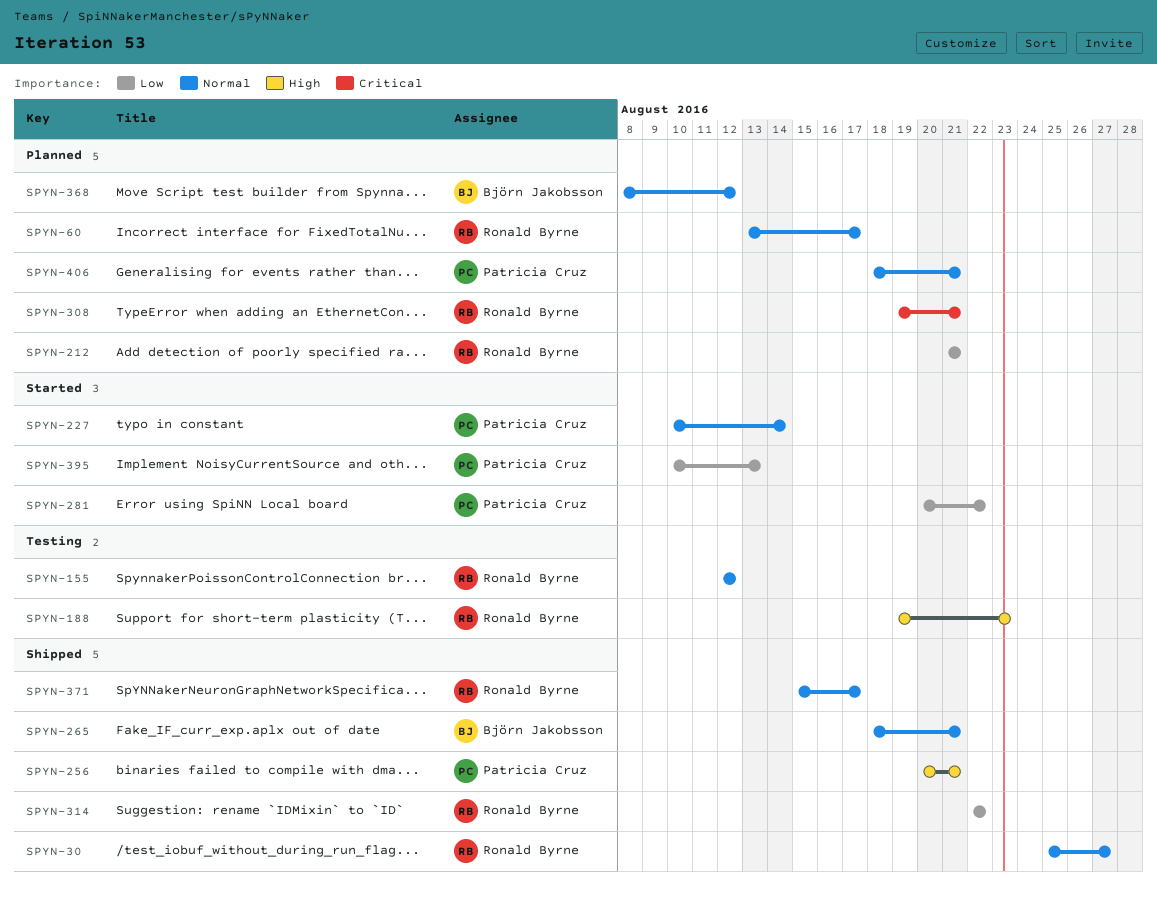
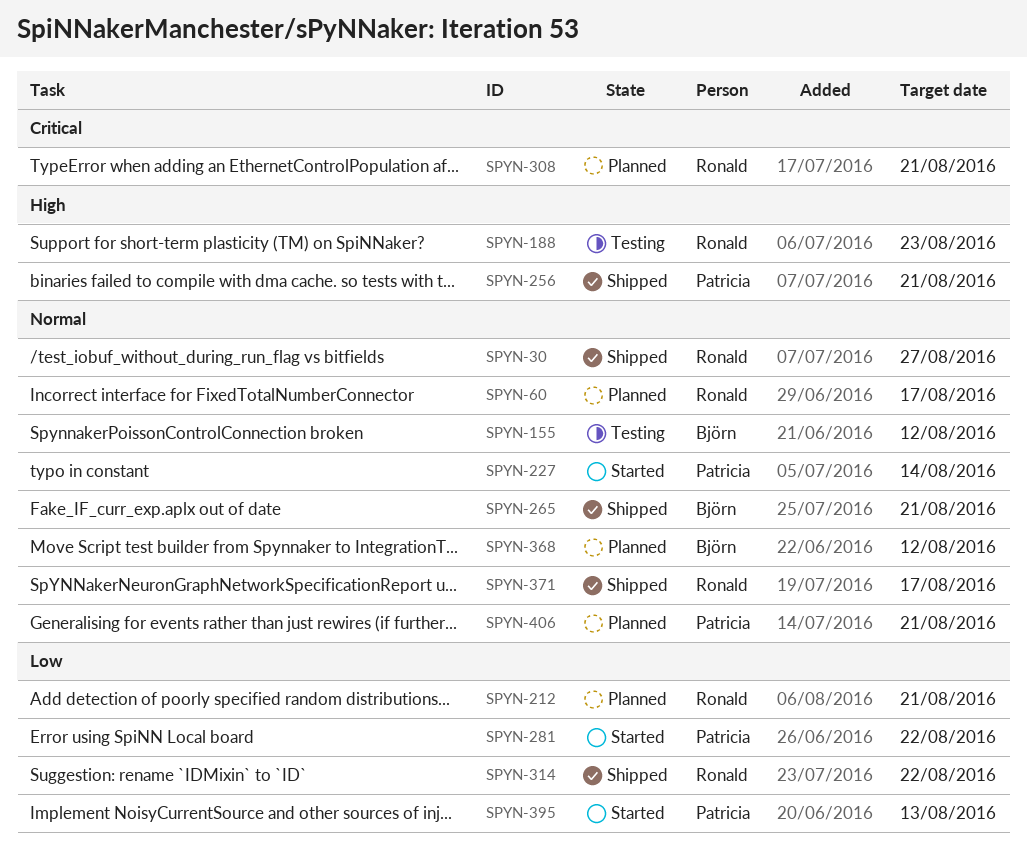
SPYN-155, owner: Ronald Byrne -> Björn Jakobsson

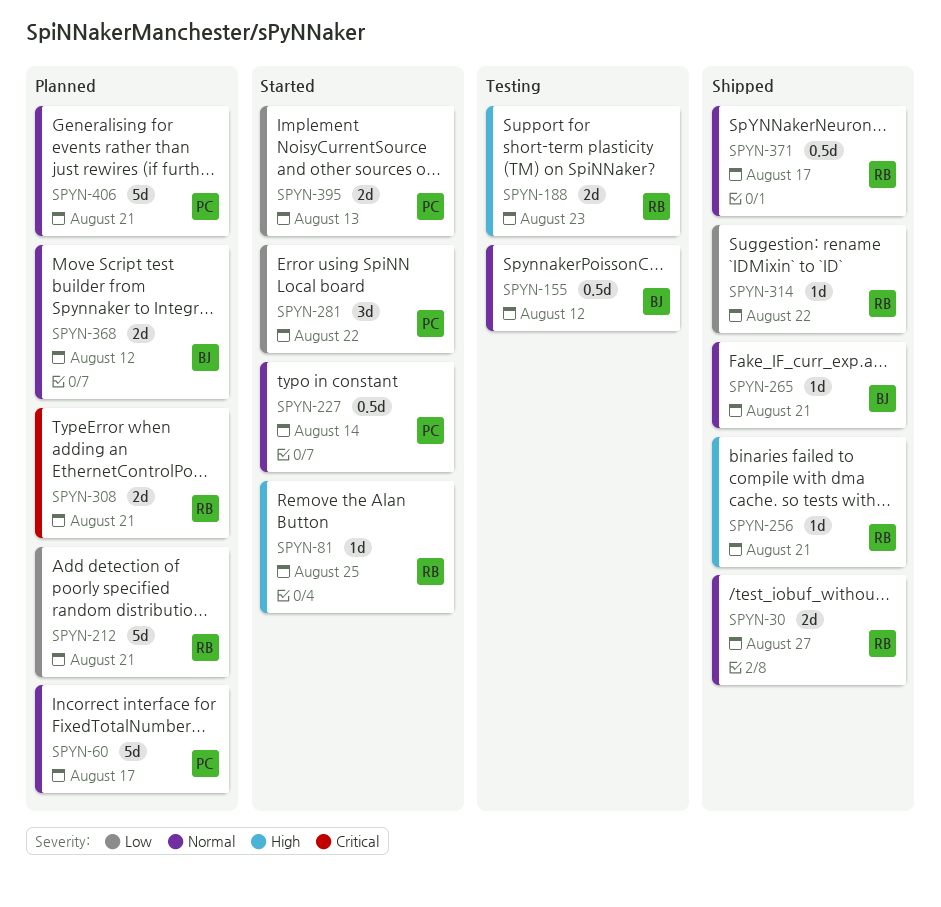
SPYN-60, owner: Ronald -> Patricia
SPYN-81: none -> present
SPYN-256, owner: Patricia -> Ronald

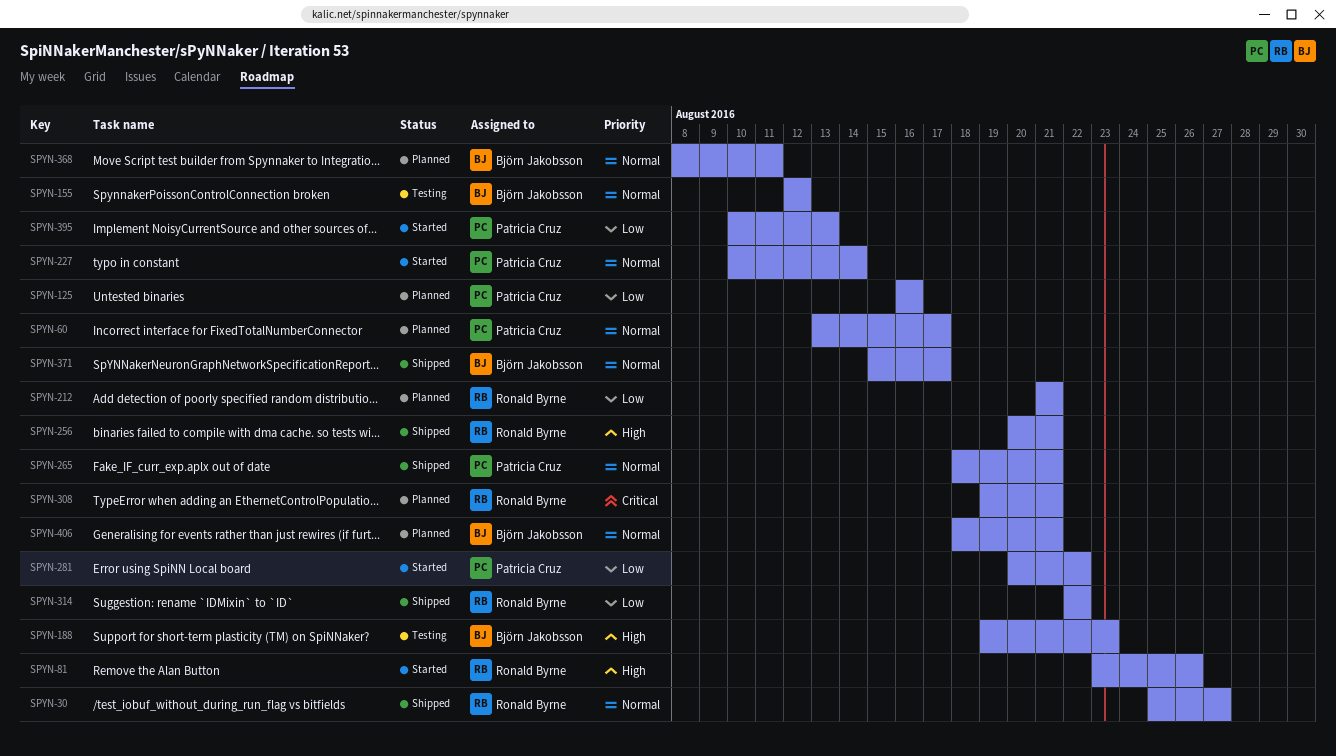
SPYN-81, due: Aug 25 -> Aug 26
SPYN-125: none -> present
SPYN-188, owner: Ronald Byrne -> Björn Jakobsson
SPYN-265, owner: Björn Jakobsson -> Patricia Cruz
SPYN-368, due: Aug 12 -> Aug 11
SPYN-371, owner: Ronald Byrne -> Björn Jakobsson
SPYN-406, owner: Patricia Cruz -> Björn Jakobsson

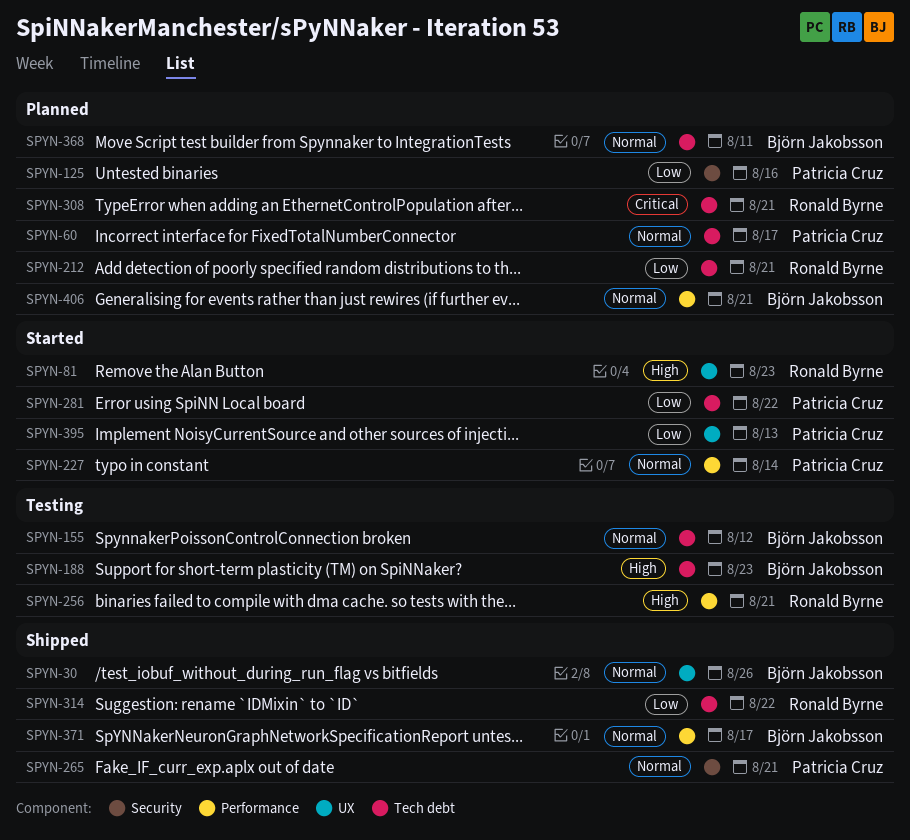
SPYN-30, owner: Ronald Byrne -> Björn Jakobsson
SPYN-30, due: Aug 27 -> Aug 26
SPYN-81, due: Aug 26 -> Aug 23
SPYN-256, status: Shipped -> Testing

